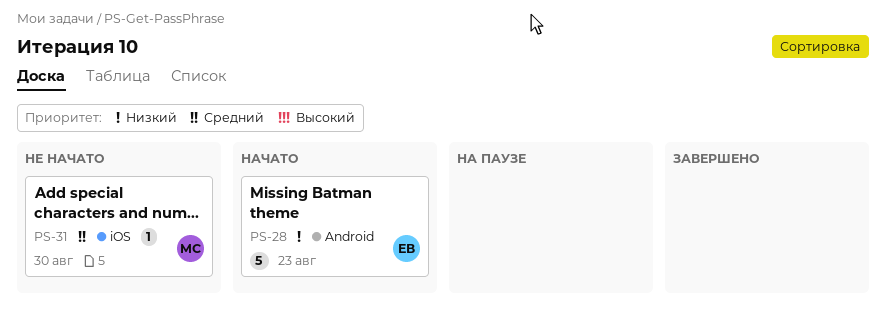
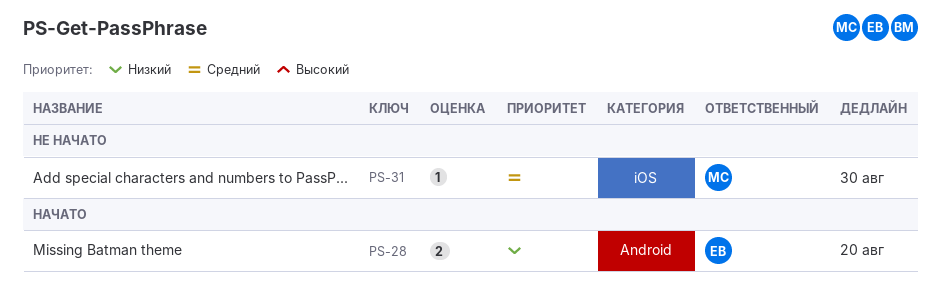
PS-28, estimate: 5 -> 2
PS-28, due: Aug 23 -> Aug 20

